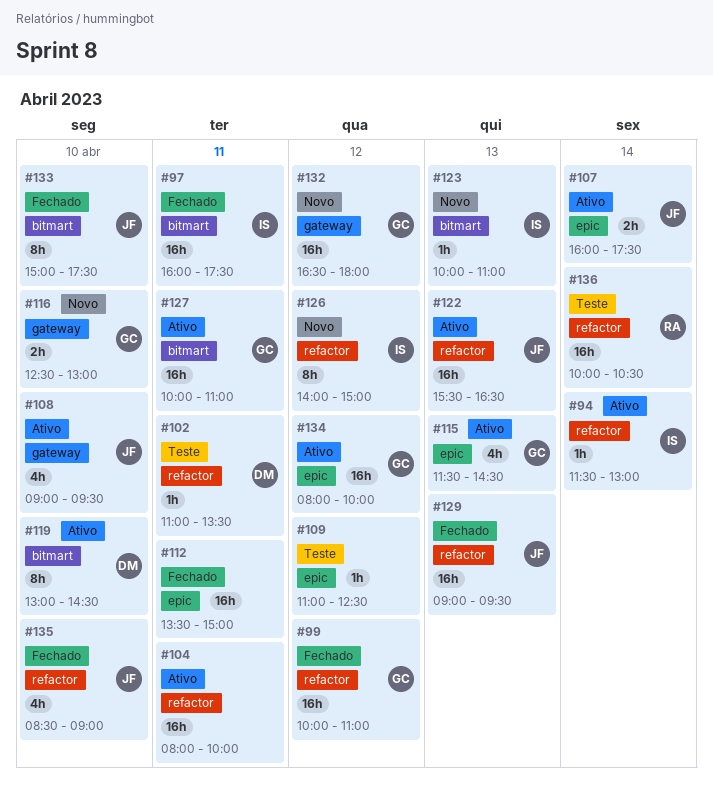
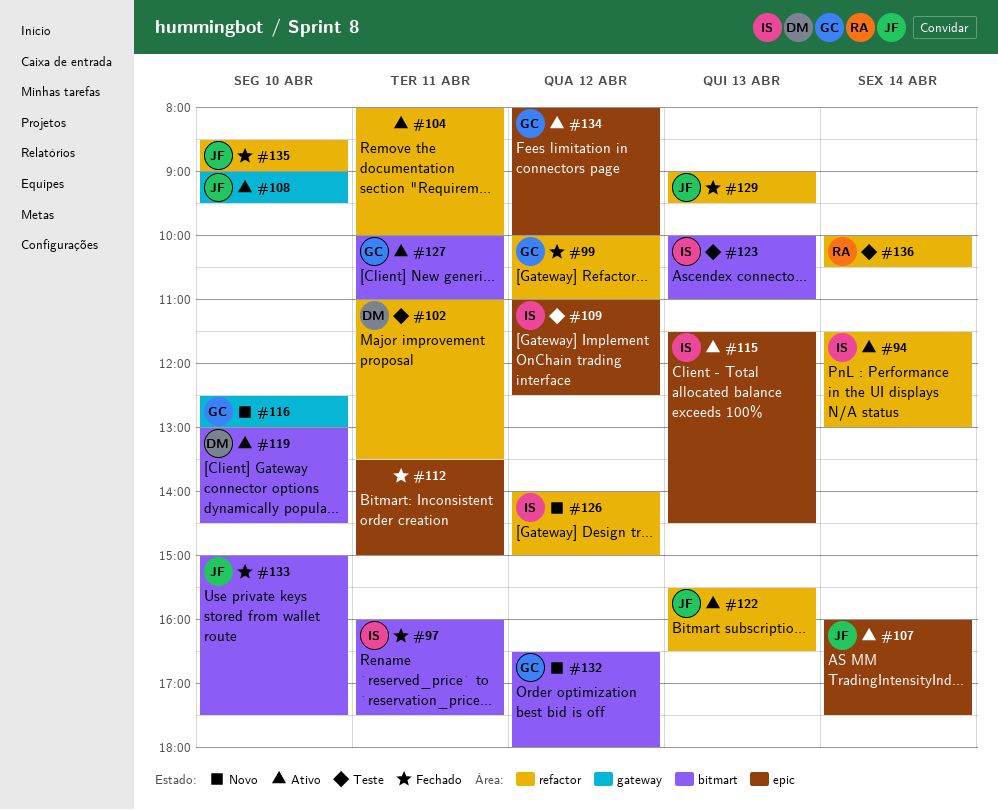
#109, owner: none -> IS
#115, owner: GC -> IS
#123, status: Novo -> Teste
#132, label: gateway -> bitmart

